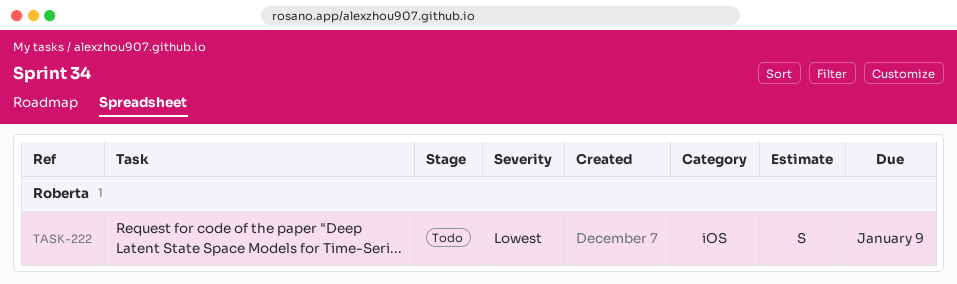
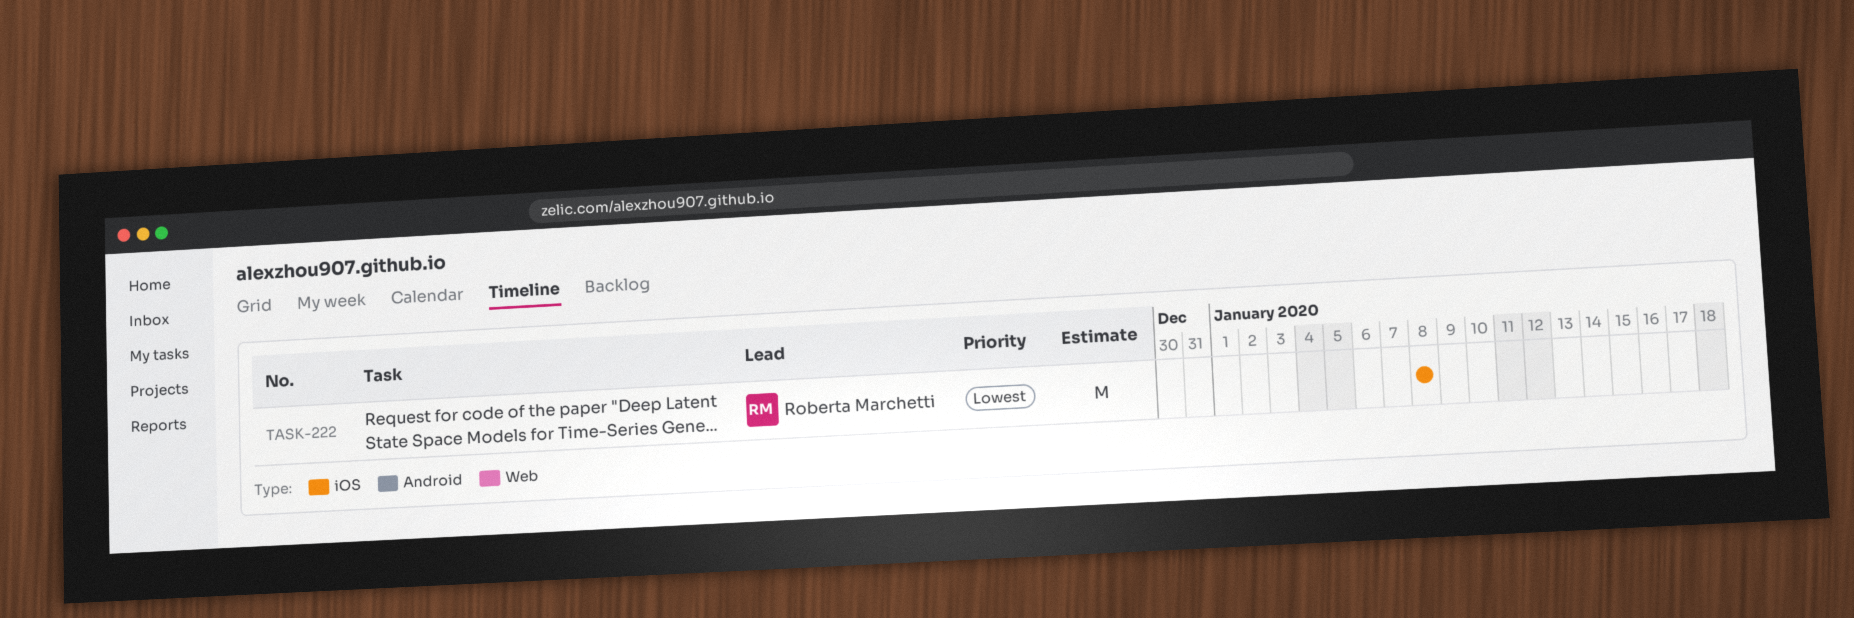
TASK-222, estimate: S -> M
TASK-222, due: Jan 9 -> Jan 8

